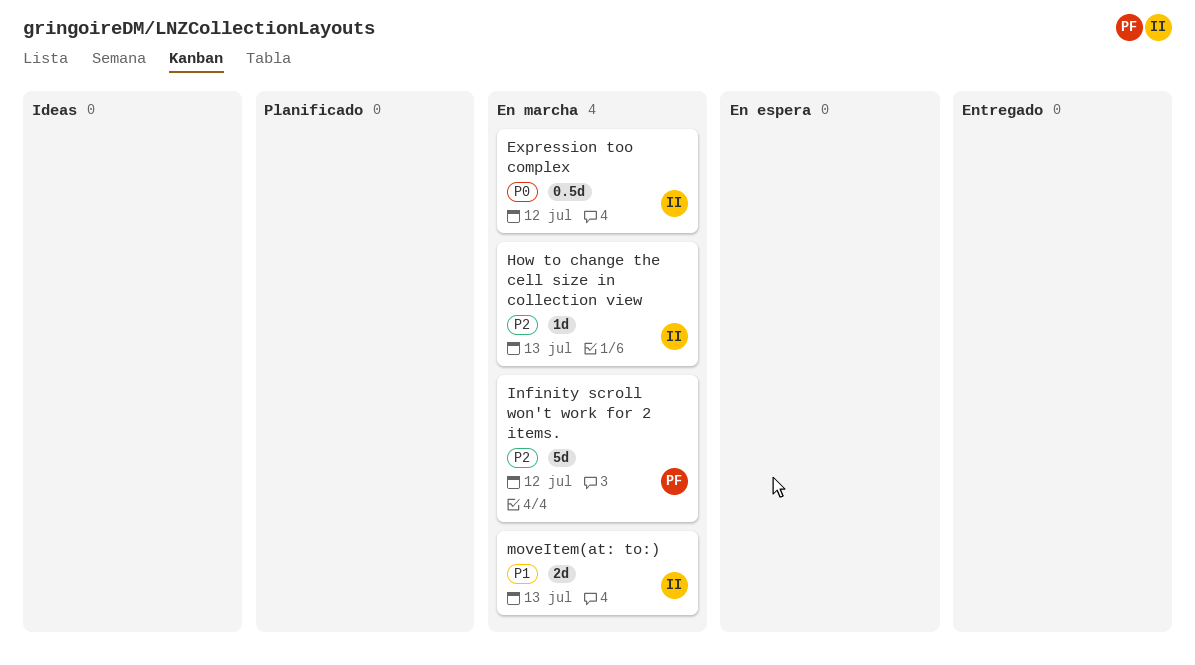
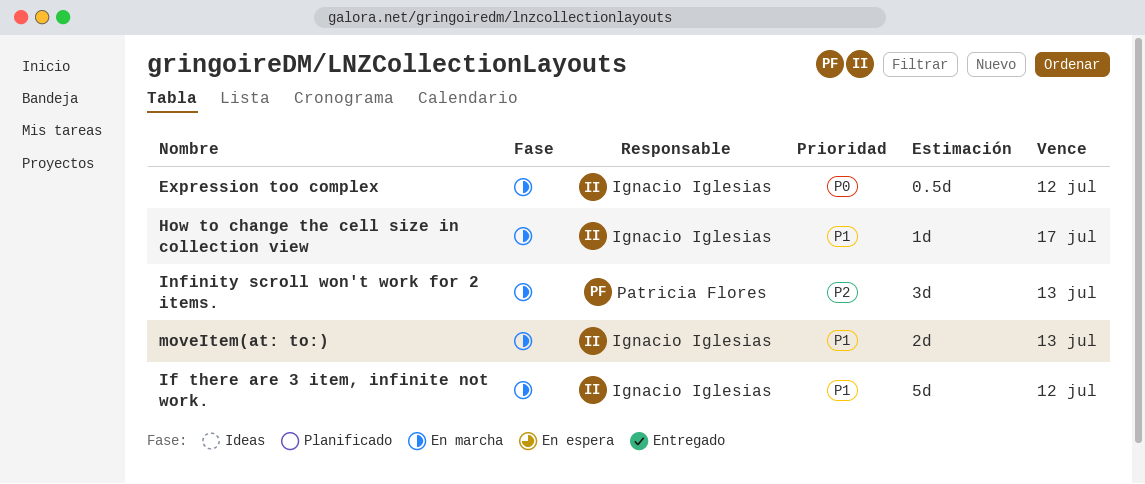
How to change the cell size in collection view, priority: P2 -> P1
How to change the cell size in collection view, due: Jul 13 -> Jul 17
If there are 3 item, infinite not work.: none -> present
Infinity scroll won't work for 2 items., estimate: 5d -> 3d
Infinity scroll won't work for 2 items., due: Jul 12 -> Jul 13

